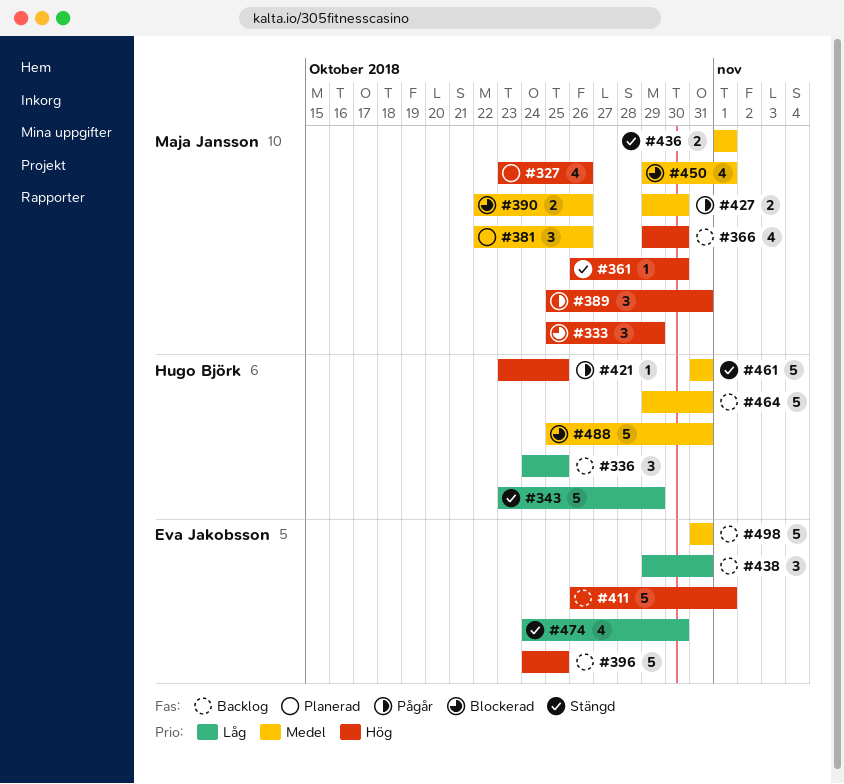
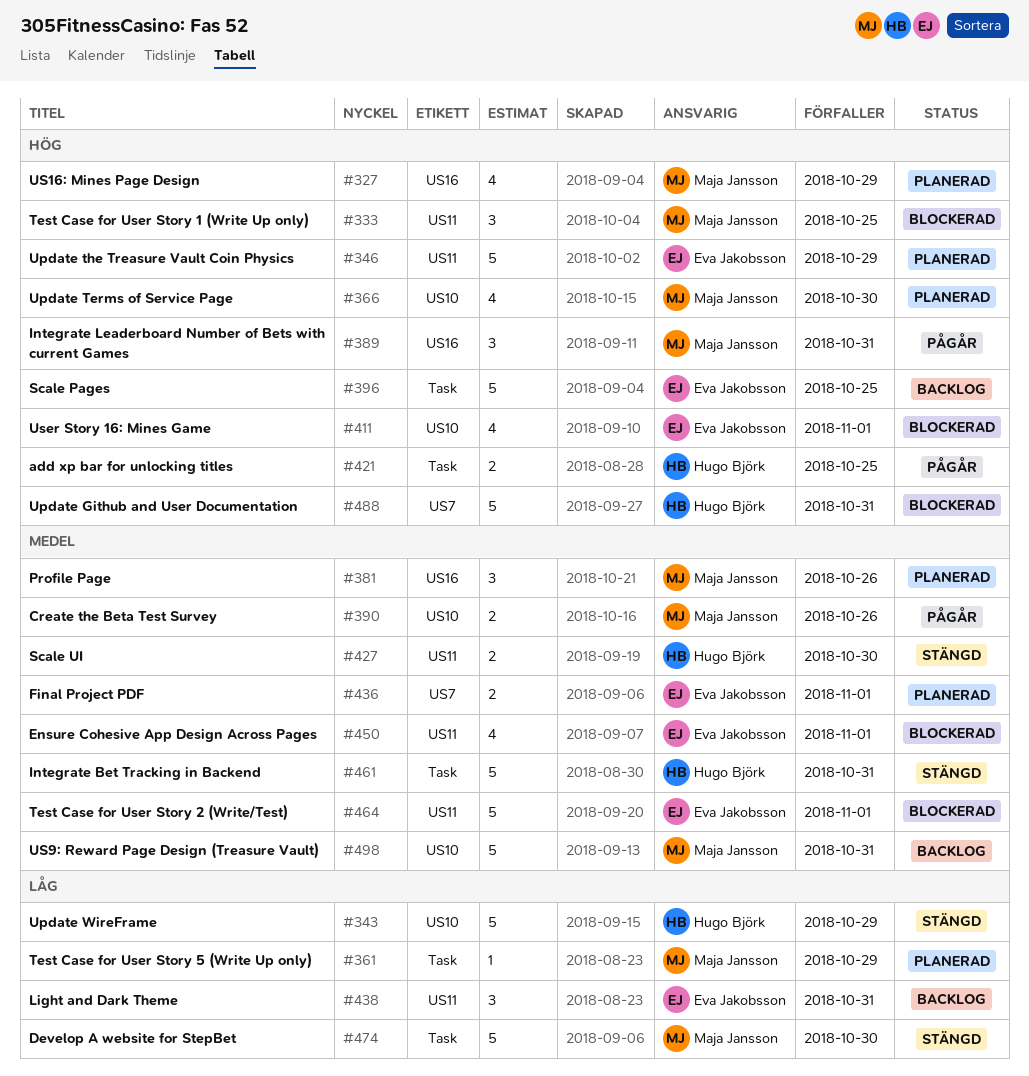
#327, due: Oct 26 -> Oct 29
#333, due: Oct 29 -> Oct 25
#336: present -> none
#346: none -> present
#361, status: Stängd -> Planerad
#361, priority: Hög -> Låg
#361, due: Oct 30 -> Oct 29
#366, status: Backlog -> Planerad
#390, status: Blockerad -> Pågår
#411, status: Backlog -> Blockerad
#411, estimate: 5 -> 4
#421, estimate: 1 -> 2
#427, status: Pågår -> Stängd
#427, owner: Maja Jansson -> Hugo Björk
#436, status: Stängd -> Planerad
#436, owner: Maja Jansson -> Eva Jakobsson
#450, owner: Maja Jansson -> Eva Jakobsson
#464, status: Backlog -> Blockerad
#464, owner: Hugo Björk -> Eva Jakobsson
#464, due: Oct 31 -> Nov 1
#474, owner: Eva Jakobsson -> Maja Jansson
#474, estimate: 4 -> 5
#488, priority: Medel -> Hög
#498, owner: Eva Jakobsson -> Maja Jansson

